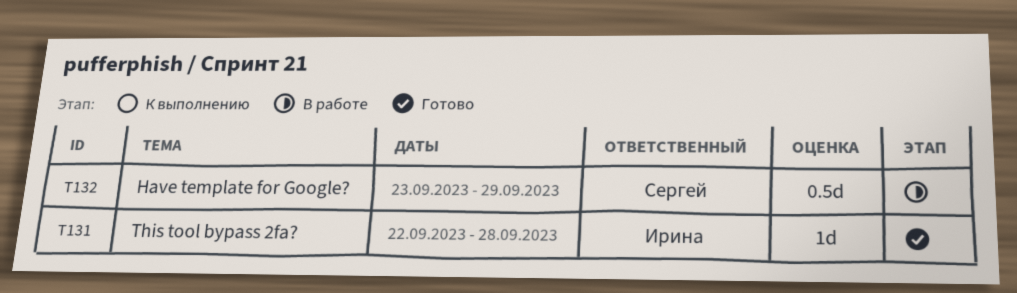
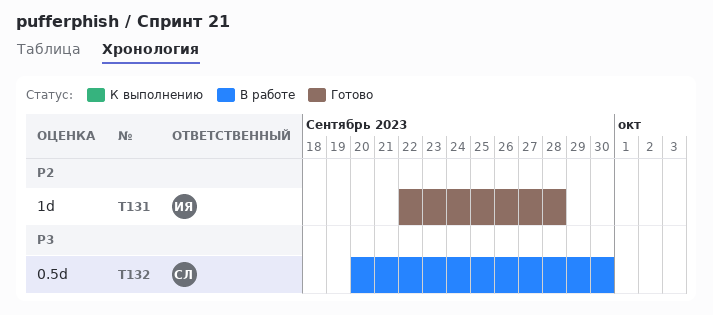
T132, start: Sep 23 -> Sep 20
T132, due: Sep 29 -> Sep 30

